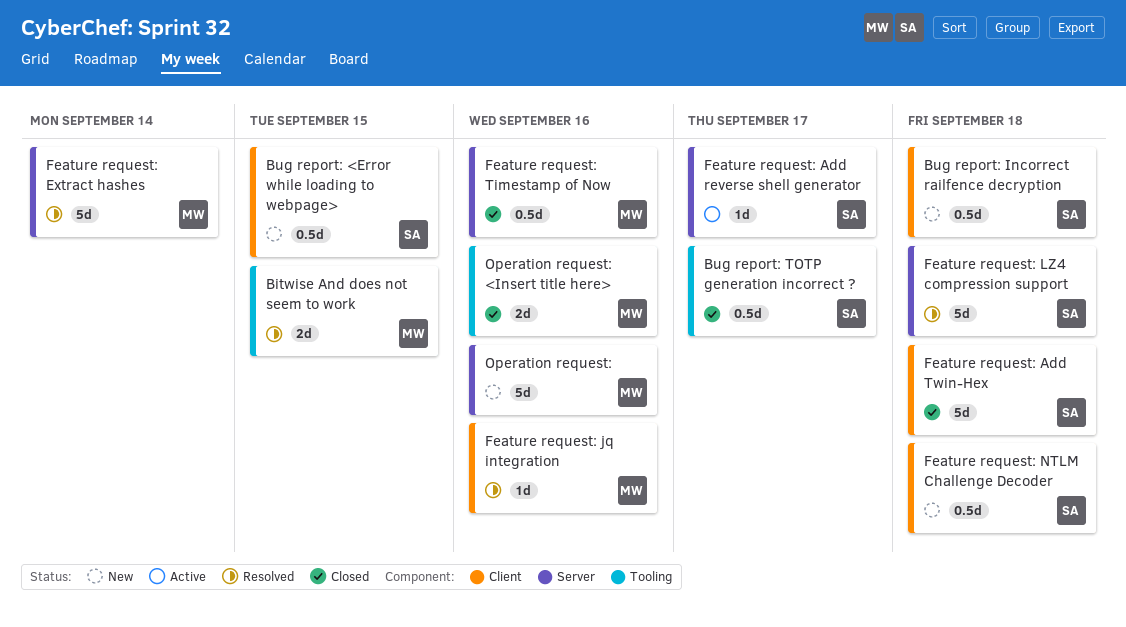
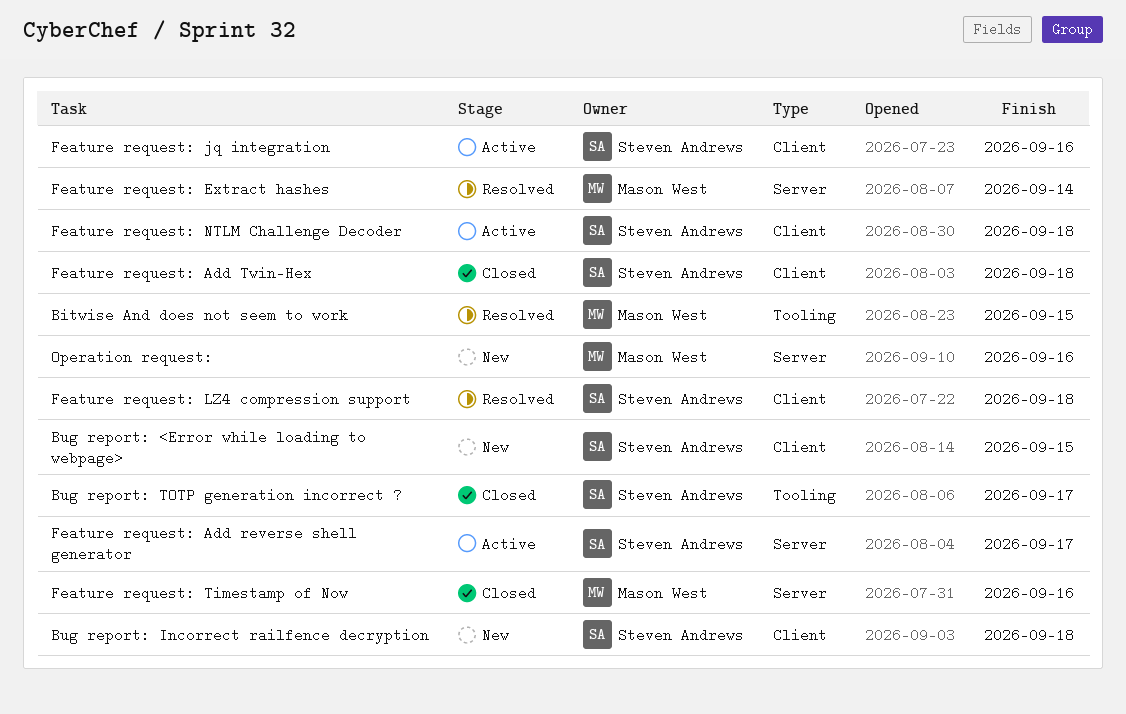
Feature request: jq integration, status: Resolved -> Active
Feature request: jq integration, owner: Mason West -> Steven Andrews
Feature request: LZ4 compression support, label: Server -> Client
Feature request: NTLM Challenge Decoder, status: New -> Active
Operation request: <Insert title here>: present -> none

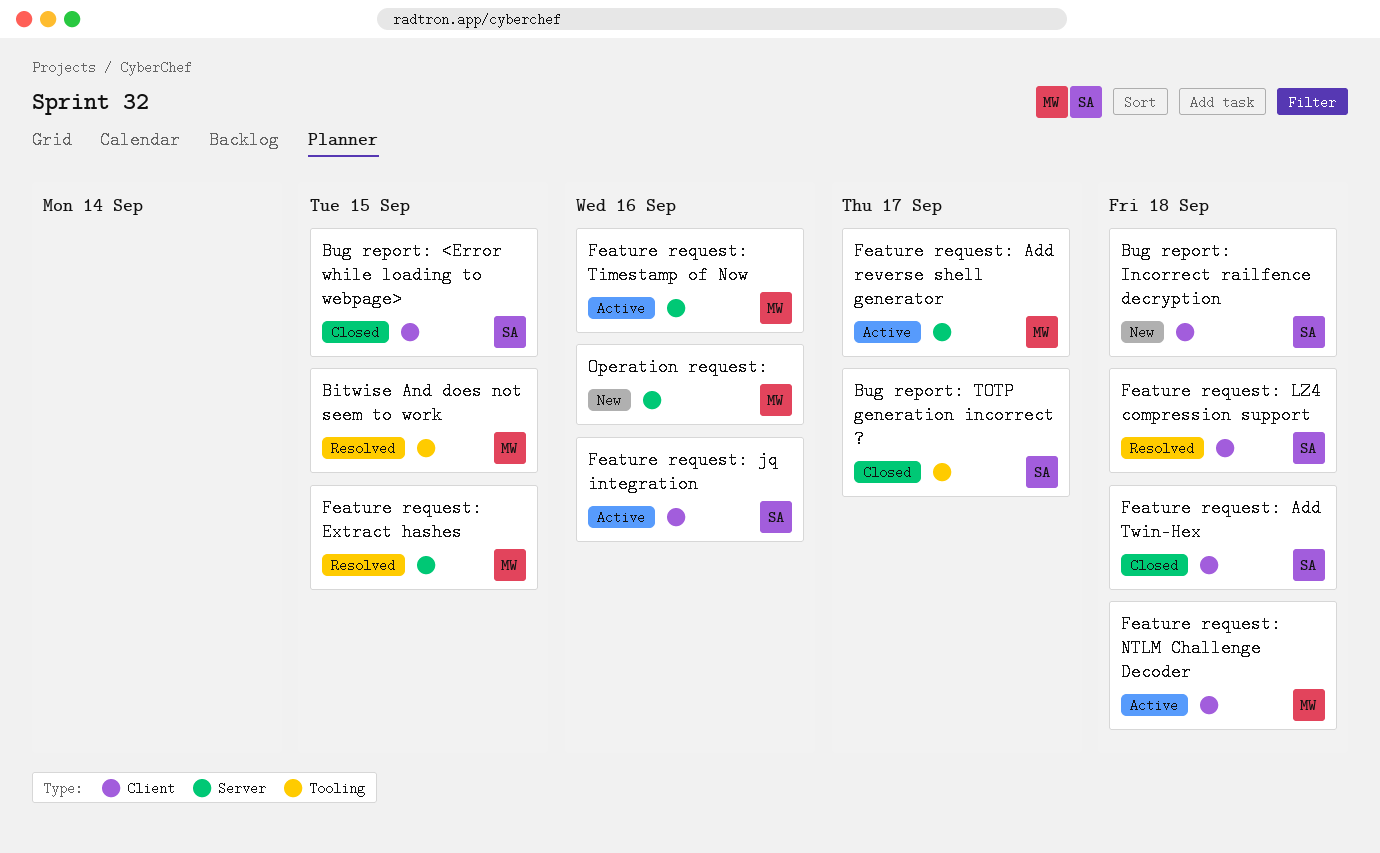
Bug report: <Error while loading to webpage>, status: New -> Closed
Feature request: Add reverse shell generator, owner: Steven Andrews -> Mason West
Feature request: Extract hashes, due: Sep 14 -> Sep 15
Feature request: NTLM Challenge Decoder, owner: Steven Andrews -> Mason West
Feature request: Timestamp of Now, status: Closed -> Active

